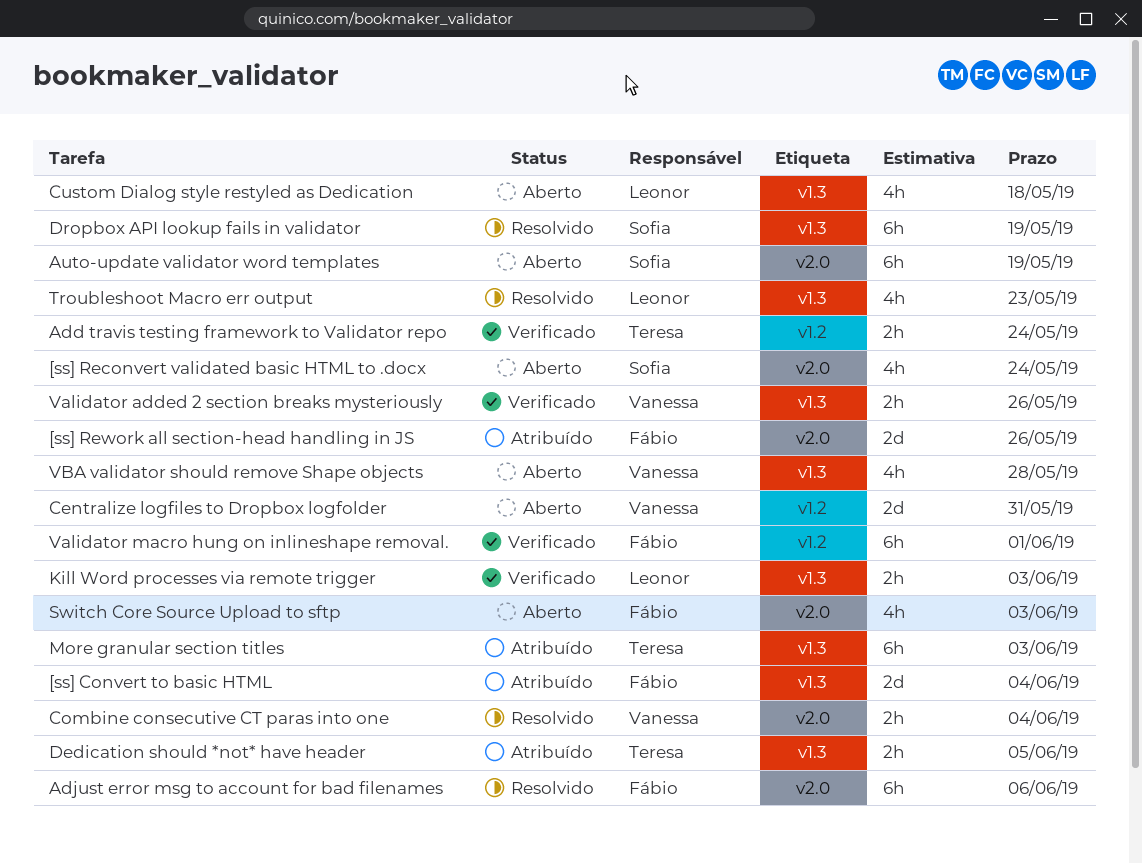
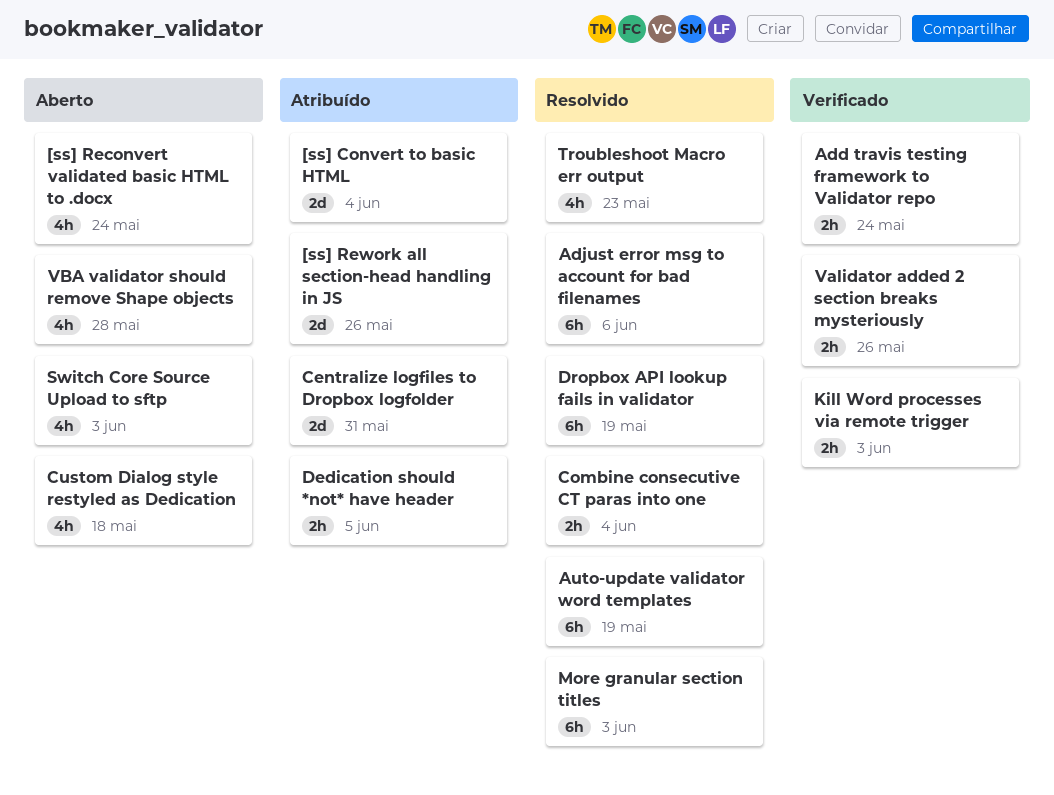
Auto-update validator word templates, status: Aberto -> Resolvido
Centralize logfiles to Dropbox logfolder, status: Aberto -> Atribuído
More granular section titles, status: Atribuído -> Resolvido
Validator macro hung on inlineshape removal.: present -> none

